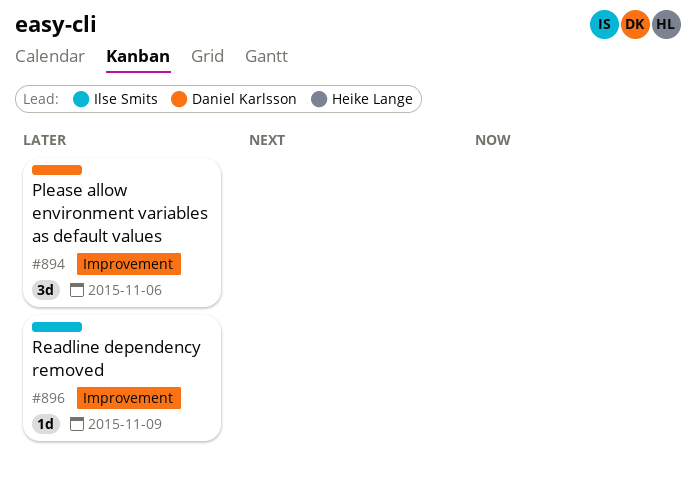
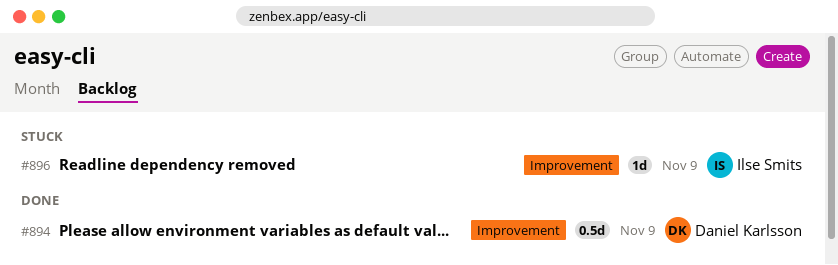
#894, estimate: 3d -> 0.5d
#894, due: Nov 6 -> Nov 9

